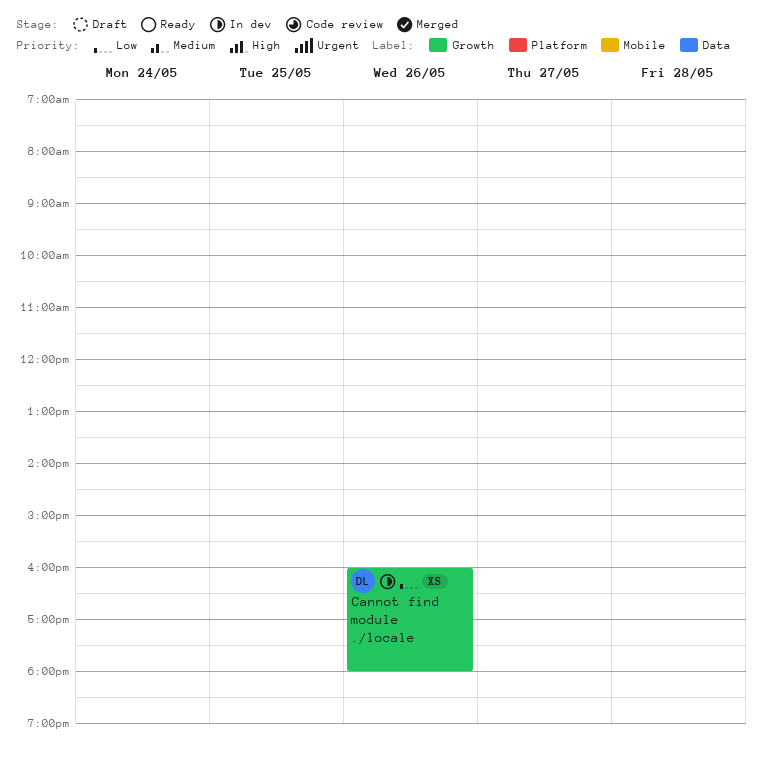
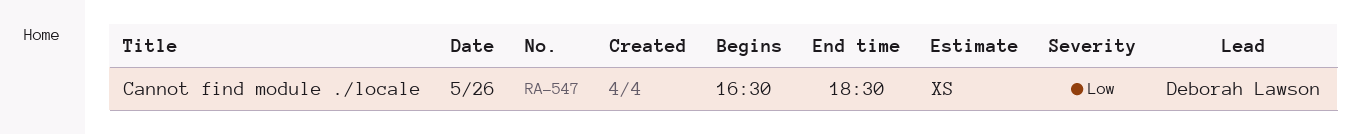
Cannot find module ./locale, begins: 16:00 -> 16:30
Cannot find module ./locale, ends: 18:00 -> 18:30

